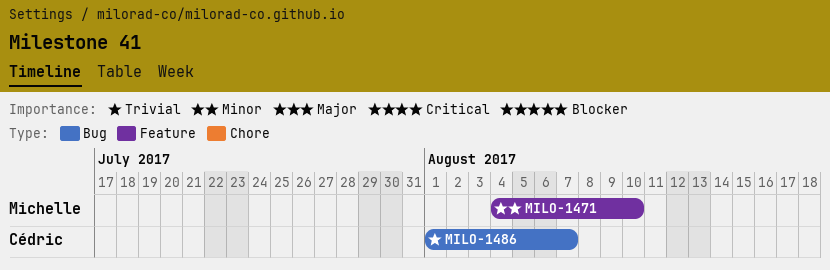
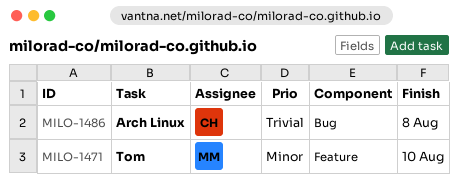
MILO-1486, due: Aug 7 -> Aug 8

